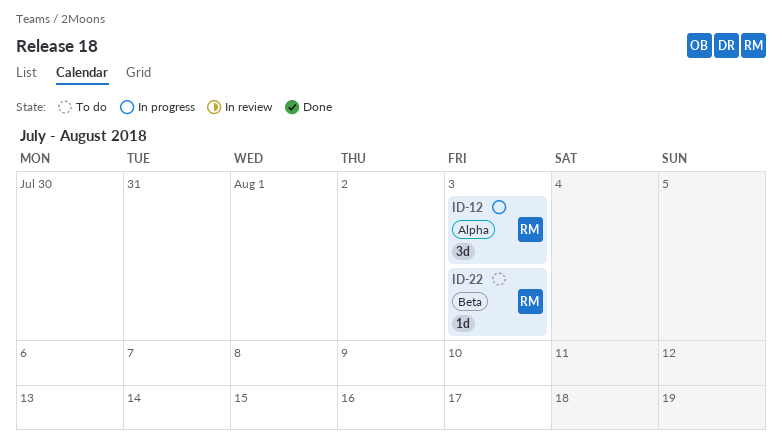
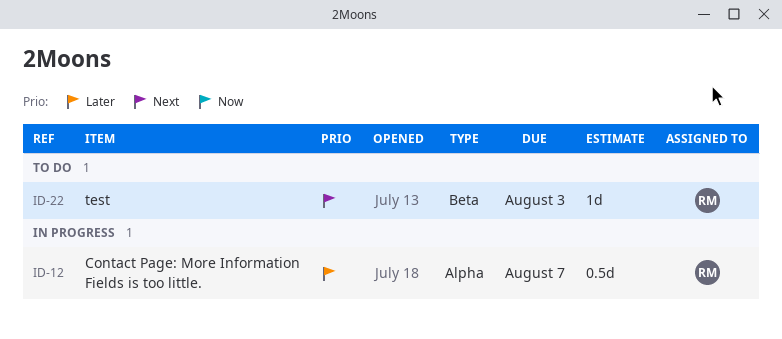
ID-12, estimate: 3d -> 0.5d
ID-12, due: Aug 3 -> Aug 7

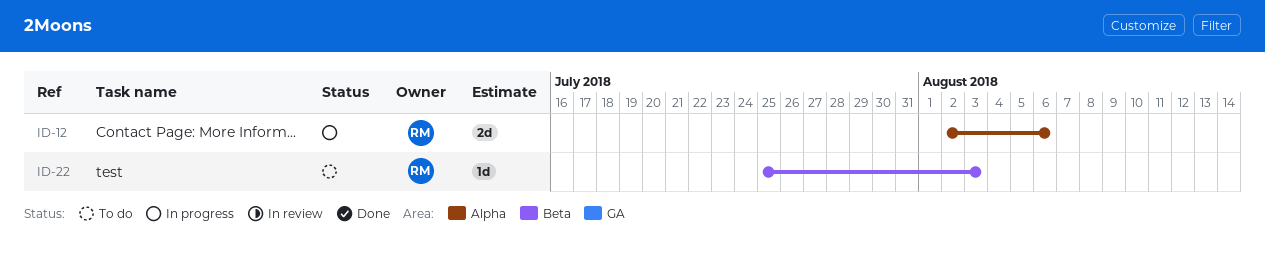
ID-12, estimate: 0.5d -> 2d
ID-12, due: Aug 7 -> Aug 6

